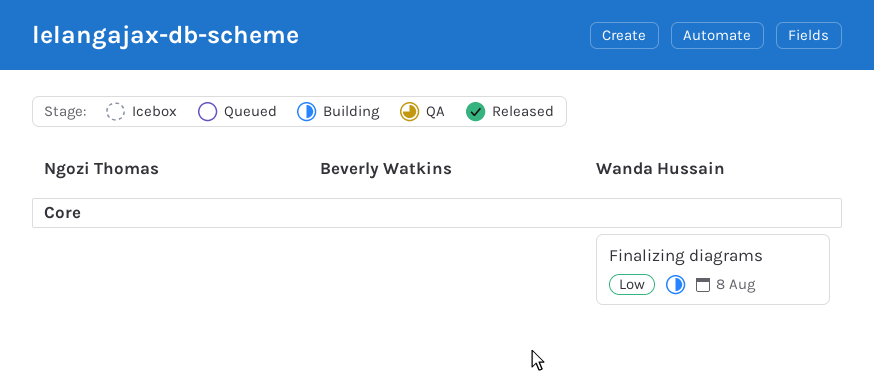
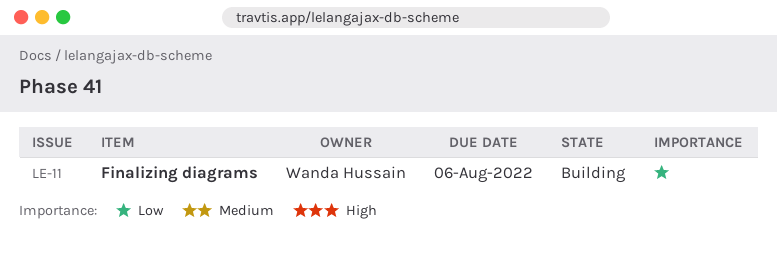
Finalizing diagrams, due: Aug 8 -> Aug 6

